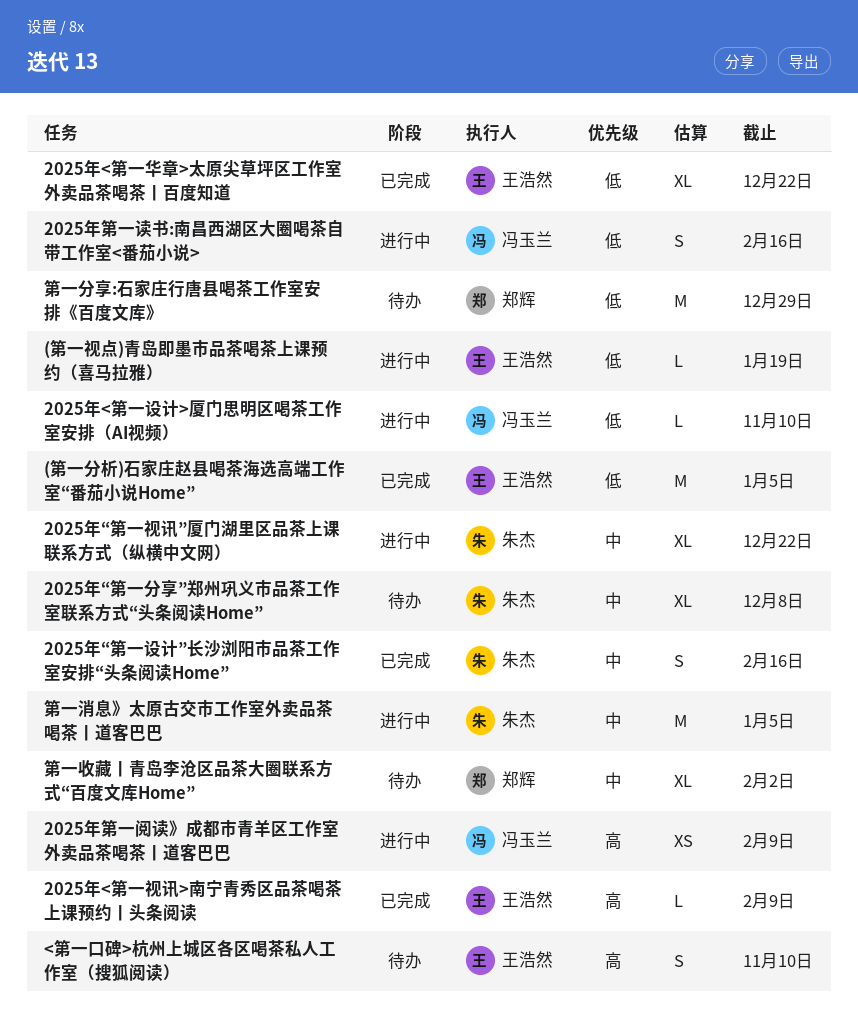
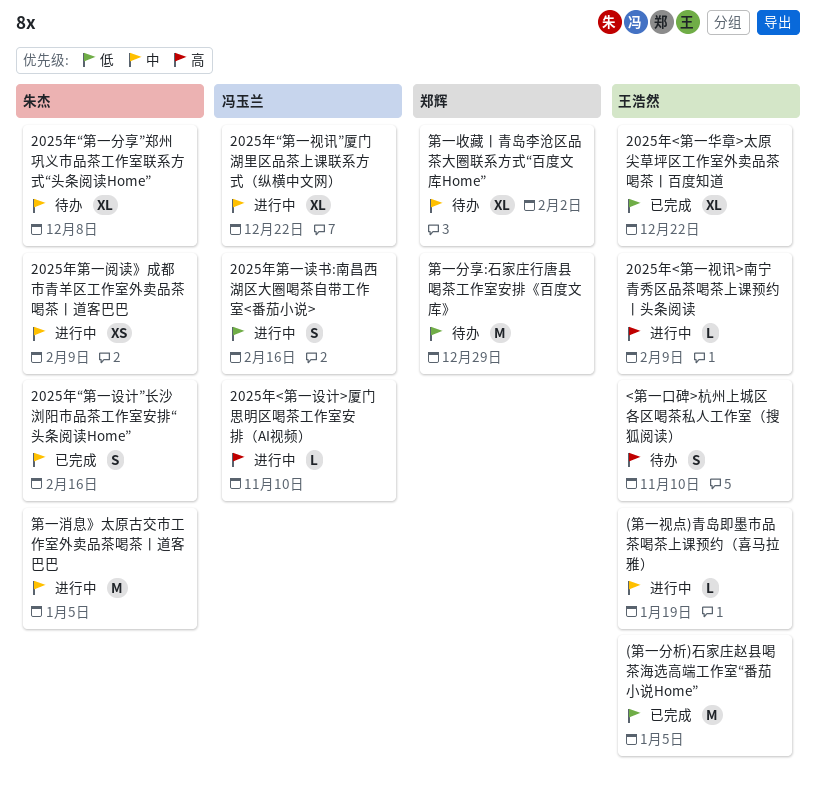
(第一视点)青岛即墨市品茶喝茶上课预约（喜马拉雅）, priority: 低 -> 中
2025年<第一视讯>南宁青秀区品茶喝茶上课预约丨头条阅读, status: 已完成 -> 进行中
2025年<第一设计>厦门思明区喝茶工作室安排（AI视频）, priority: 低 -> 高
2025年“第一视讯”厦门湖里区品茶上课联系方式（纵横中文网）, owner: 朱杰 -> 冯玉兰
2025年第一阅读》成都市青羊区工作室外卖品茶喝茶丨道客巴巴, owner: 冯玉兰 -> 朱杰
2025年第一阅读》成都市青羊区工作室外卖品茶喝茶丨道客巴巴, priority: 高 -> 中

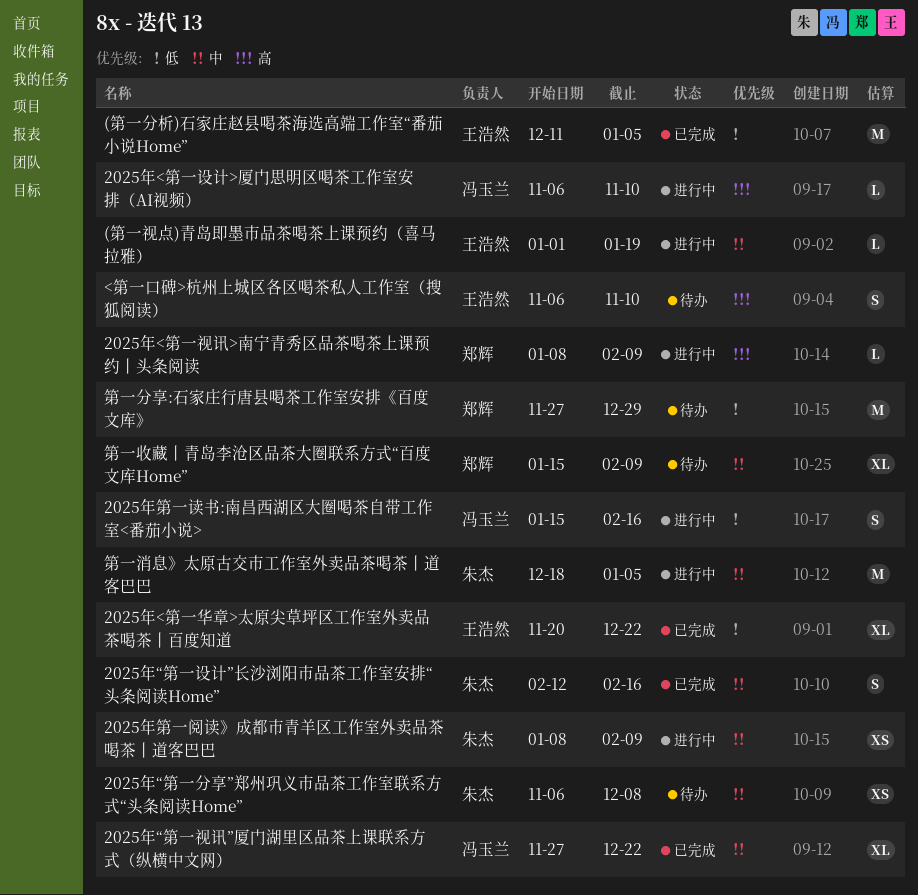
2025年<第一视讯>南宁青秀区品茶喝茶上课预约丨头条阅读, owner: 王浩然 -> 郑辉
2025年“第一分享”郑州巩义市品茶工作室联系方式“头条阅读Home”, estimate: XL -> XS
2025年“第一视讯”厦门湖里区品茶上课联系方式（纵横中文网）, status: 进行中 -> 已完成
第一收藏丨青岛李沧区品茶大圈联系方式“百度文库Home”, due: Feb 2 -> Feb 9

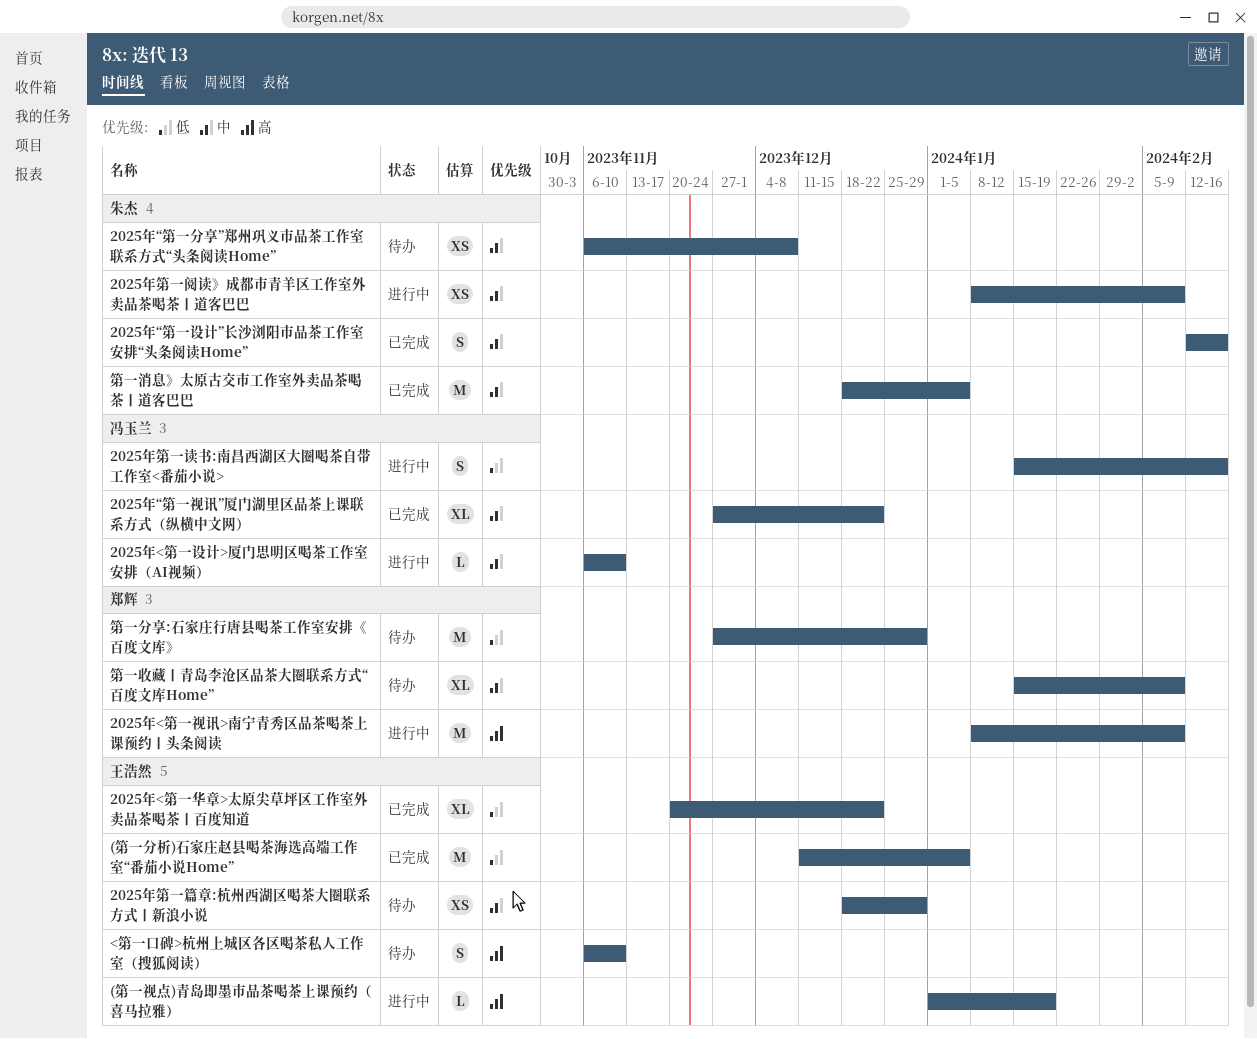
(第一视点)青岛即墨市品茶喝茶上课预约（喜马拉雅）, priority: 中 -> 高
2025年<第一视讯>南宁青秀区品茶喝茶上课预约丨头条阅读, estimate: L -> M
2025年<第一设计>厦门思明区喝茶工作室安排（AI视频）, priority: 高 -> 中
2025年第一篇章:杭州西湖区喝茶大圈联系方式丨新浪小说: none -> present
第一消息》太原古交市工作室外卖品茶喝茶丨道客巴巴, status: 进行中 -> 已完成

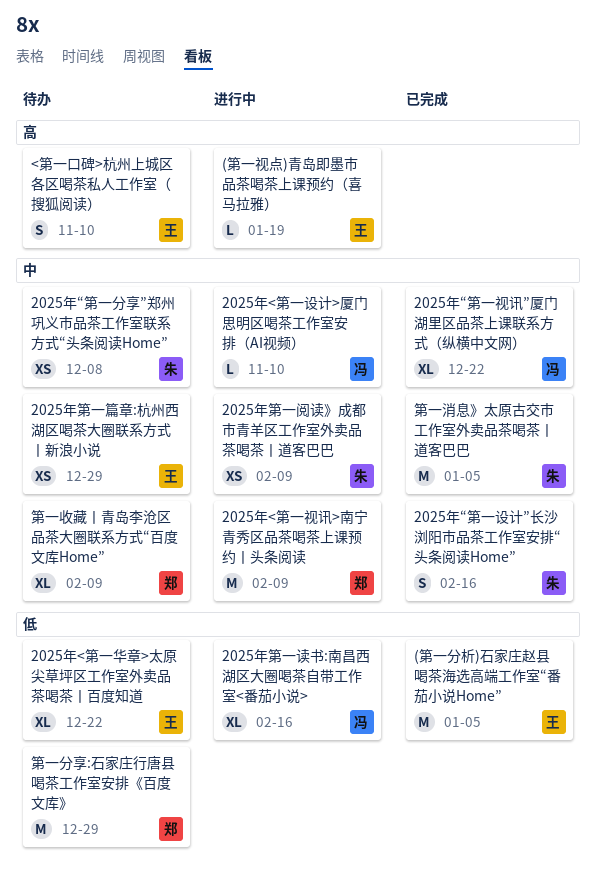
2025年<第一华章>太原尖草坪区工作室外卖品茶喝茶丨百度知道, status: 已完成 -> 待办
2025年<第一视讯>南宁青秀区品茶喝茶上课预约丨头条阅读, priority: 高 -> 中
2025年第一读书:南昌西湖区大圈喝茶自带工作室<番茄小说>, estimate: S -> XL

